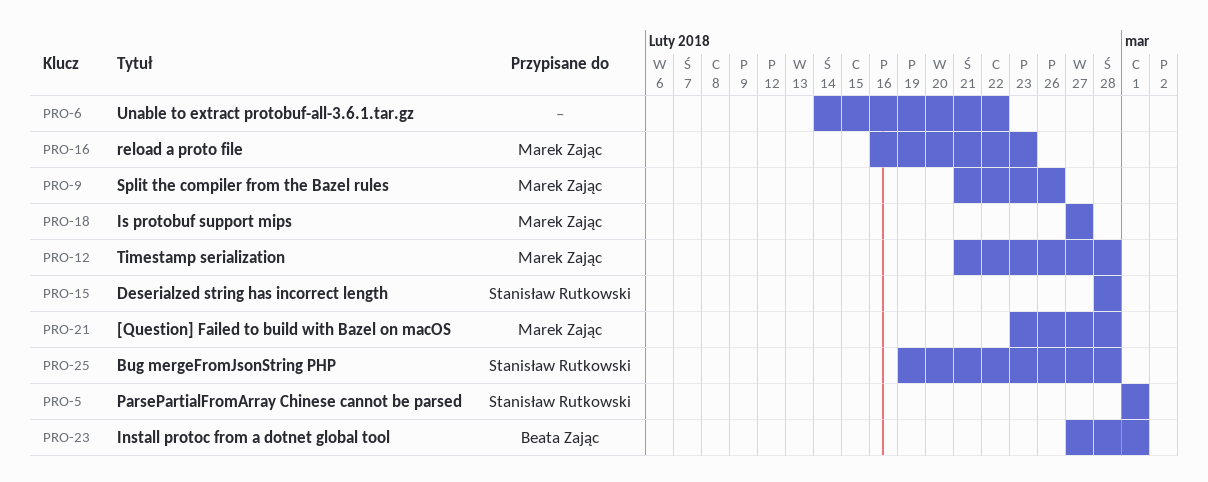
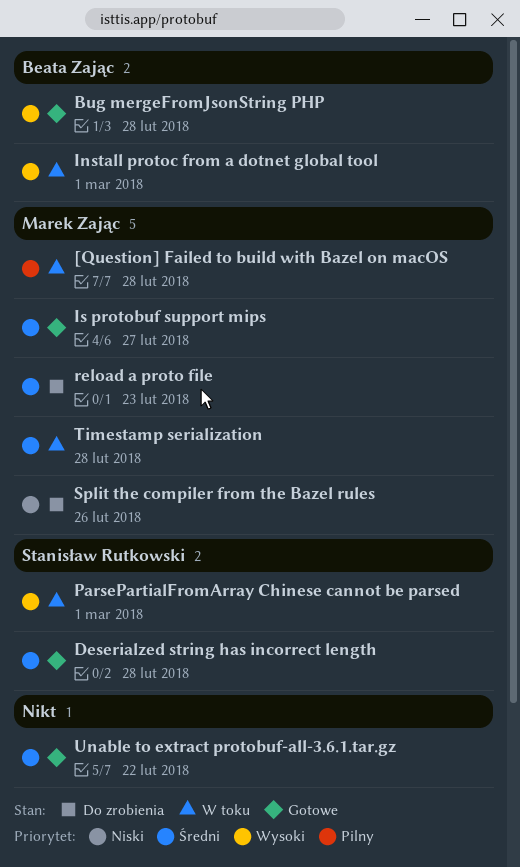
Bug mergeFromJsonString PHP, owner: Stanisław Rutkowski -> Beata Zając

